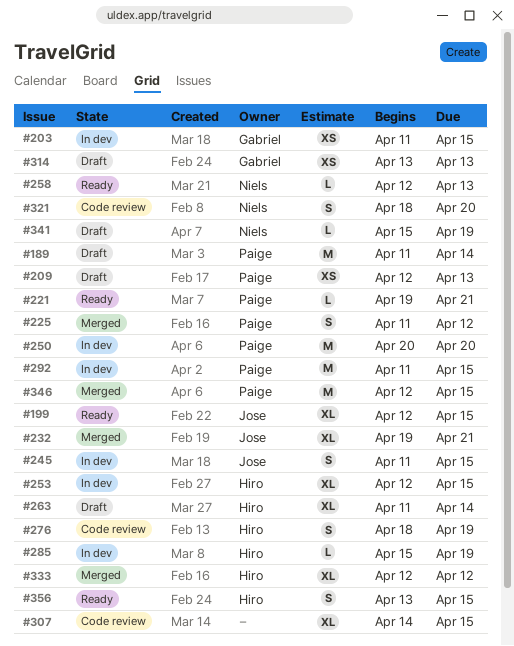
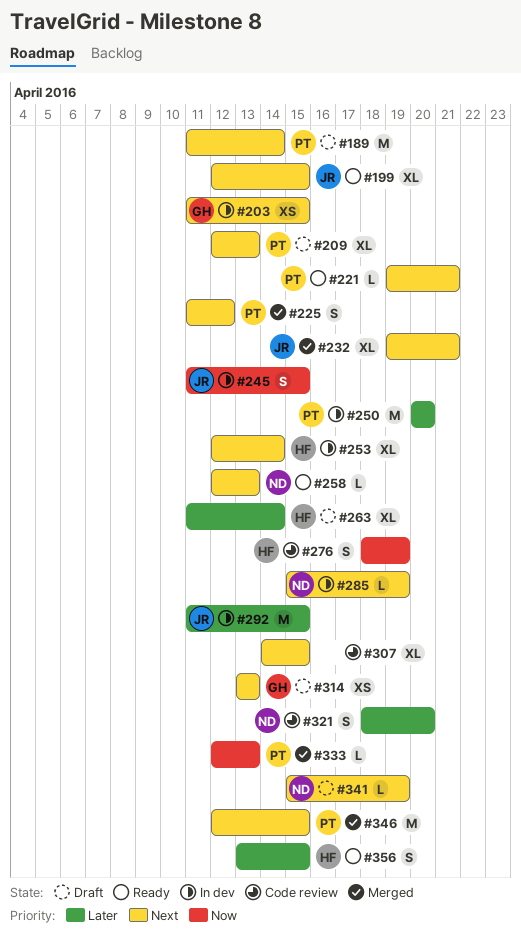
#209, estimate: XS -> XL
#253, due: Apr 15 -> Apr 14
#285, owner: Hiro -> Niels
#292, owner: Paige -> Jose
#333, owner: Hiro -> Paige
#333, estimate: XL -> L
#333, due: Apr 12 -> Apr 13

